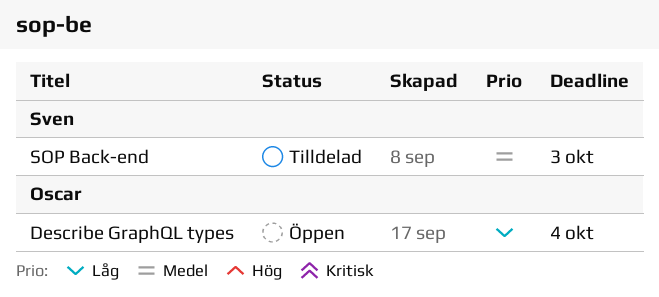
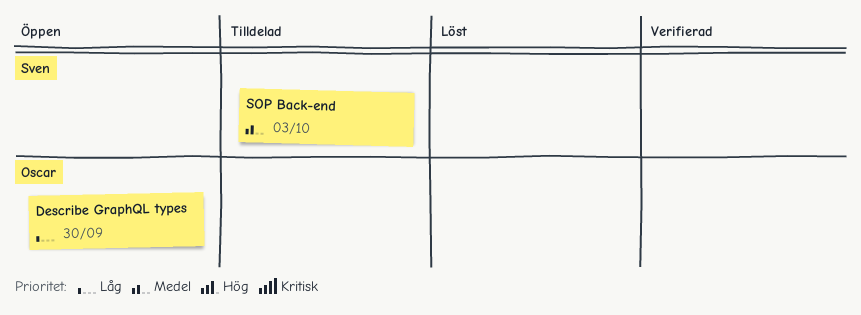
Describe GraphQL types, due: Oct 4 -> Sep 30

